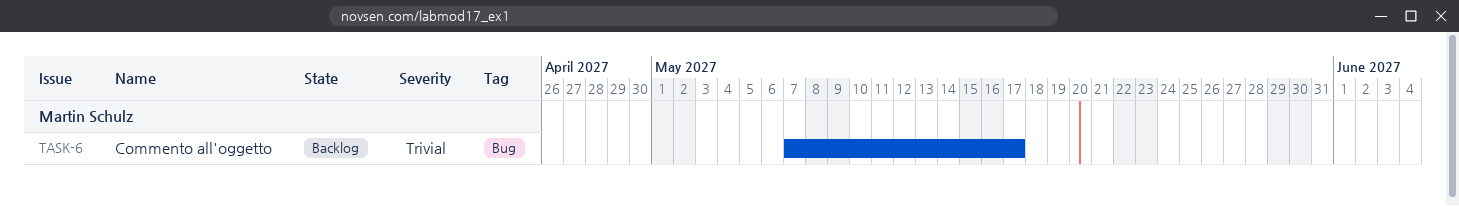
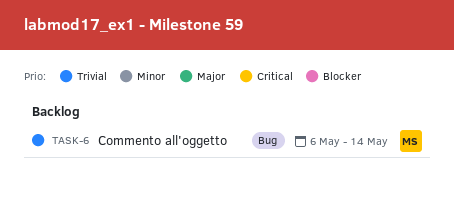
TASK-6, start: May 7 -> May 6
TASK-6, due: May 17 -> May 14

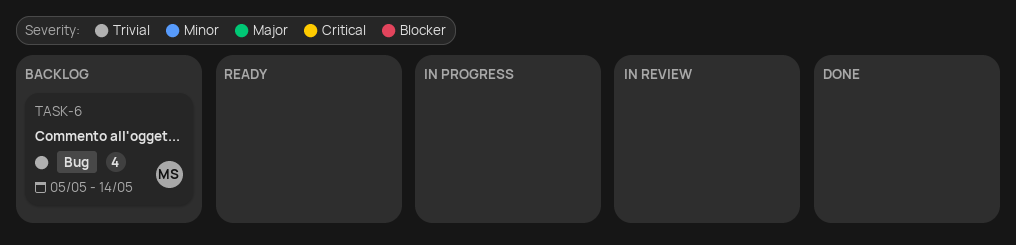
TASK-6, start: May 6 -> May 5

